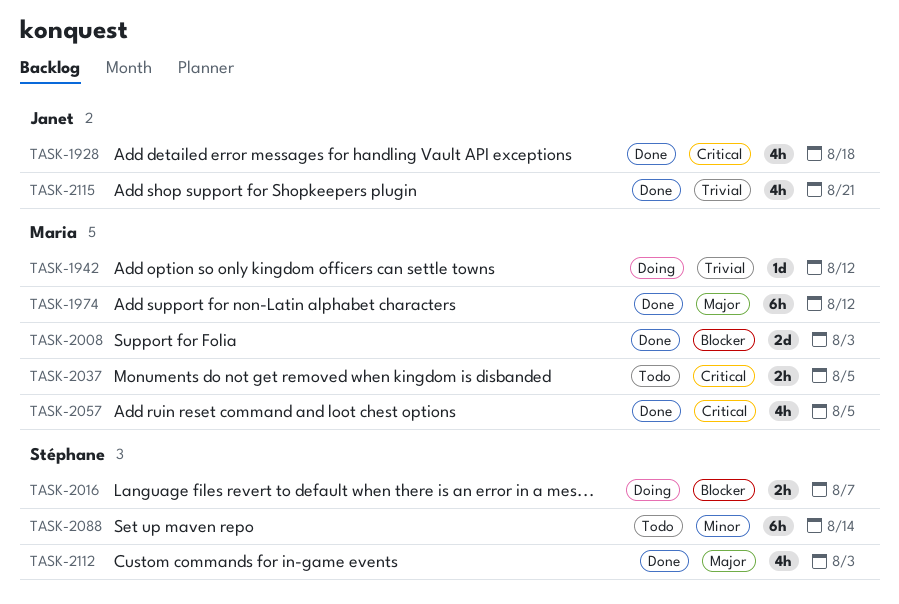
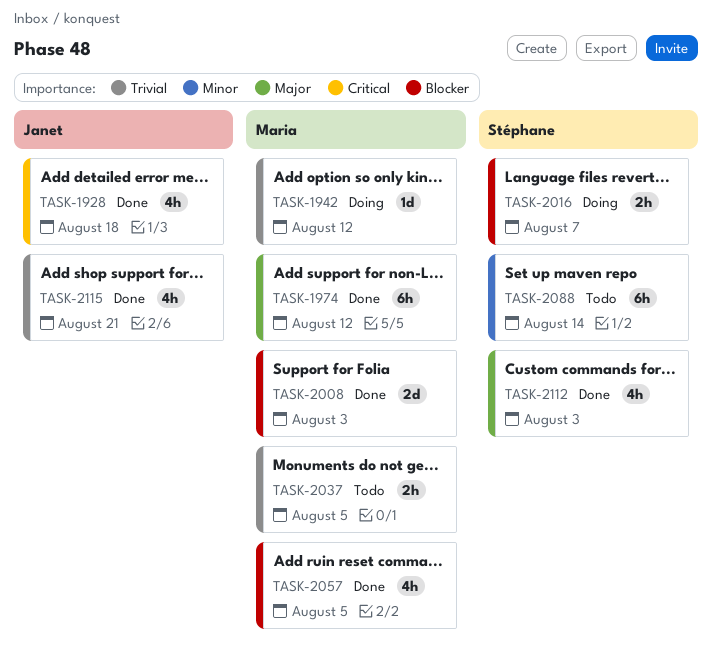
TASK-2037, priority: Critical -> Trivial
TASK-2057, priority: Critical -> Blocker

